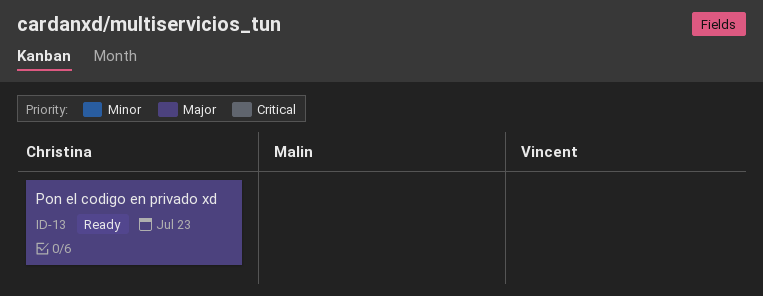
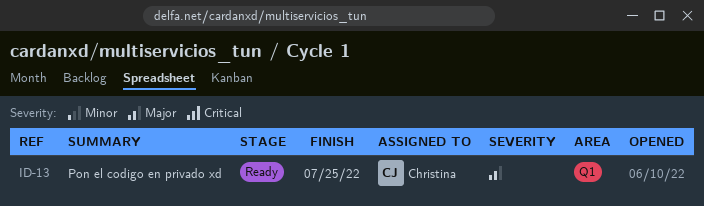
ID-13, due: Jul 23 -> Jul 25

